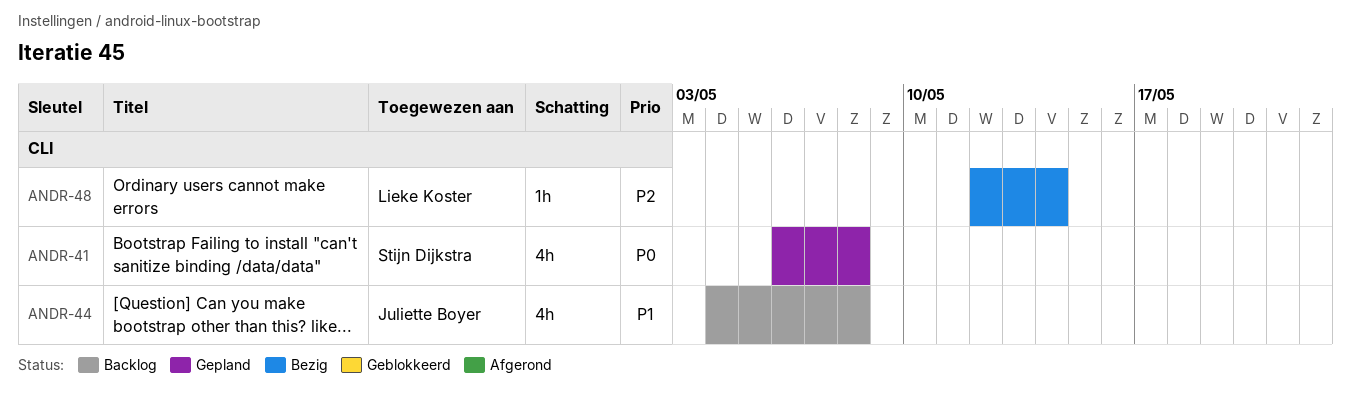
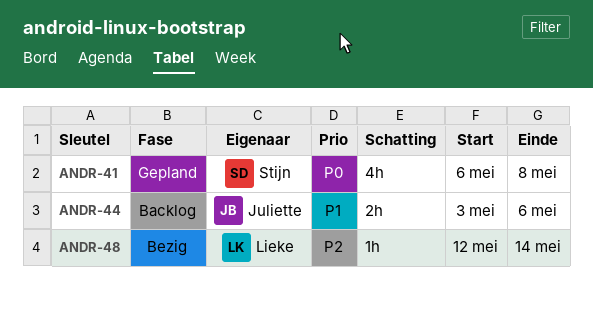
ANDR-44, estimate: 4h -> 2h
ANDR-44, start: May 4 -> May 3
ANDR-44, due: May 8 -> May 6

